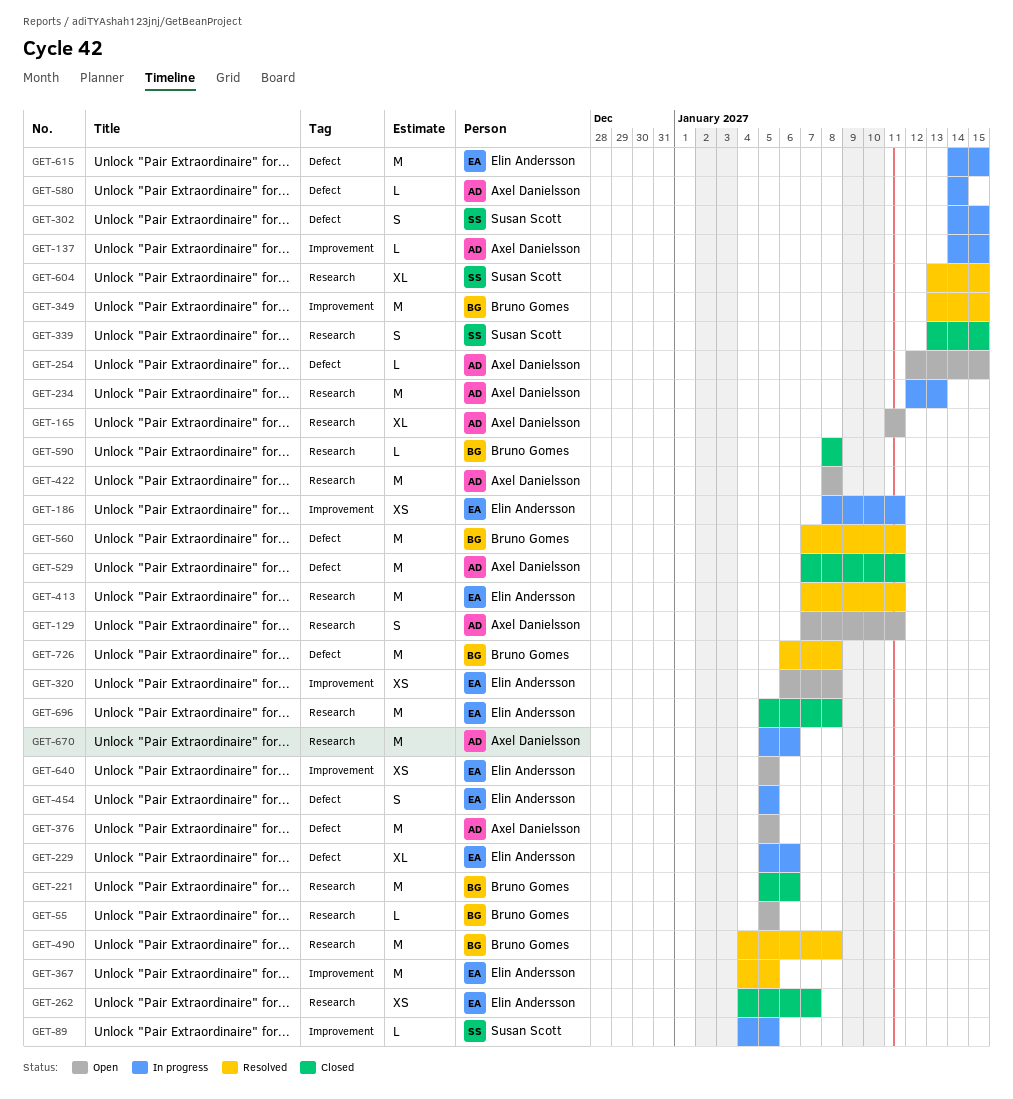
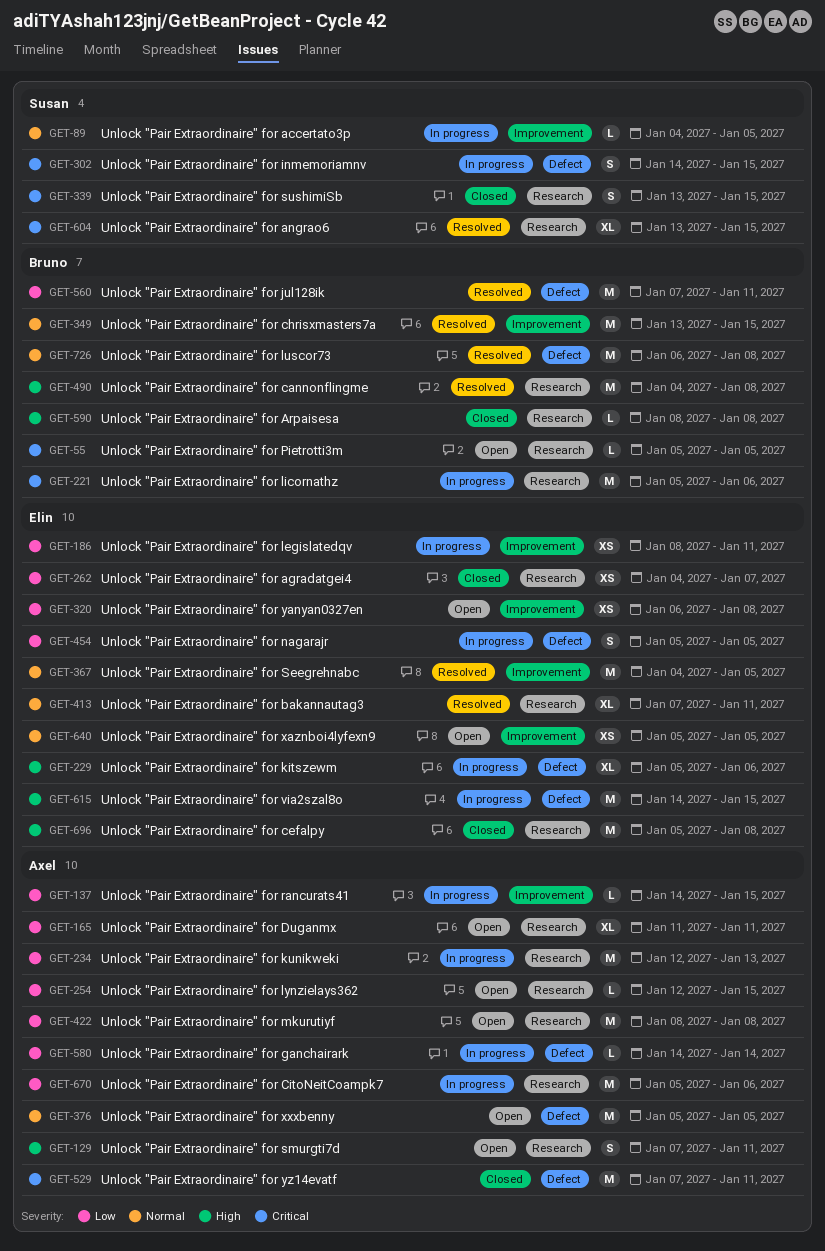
GET-221, status: Closed -> In progress
GET-254, label: Defect -> Research
GET-413, estimate: M -> XL

